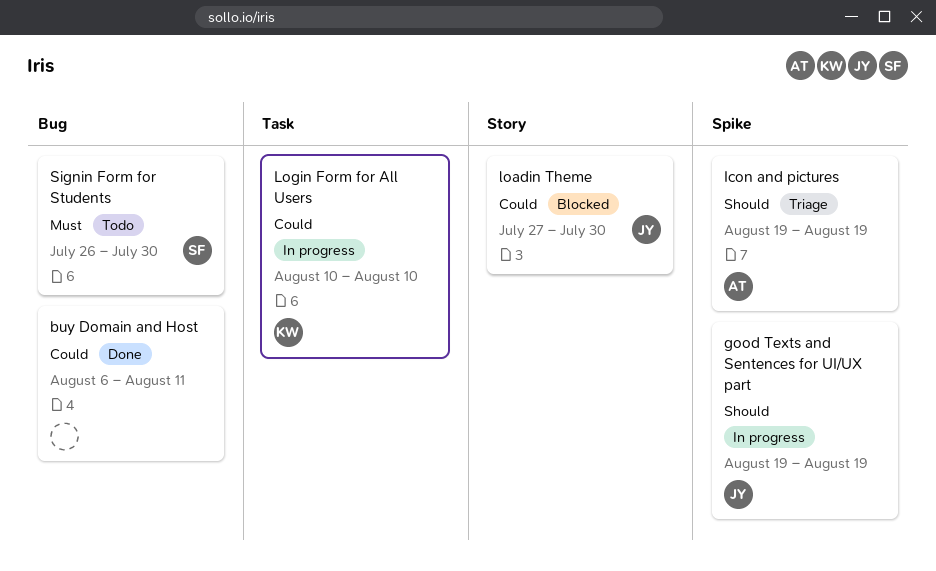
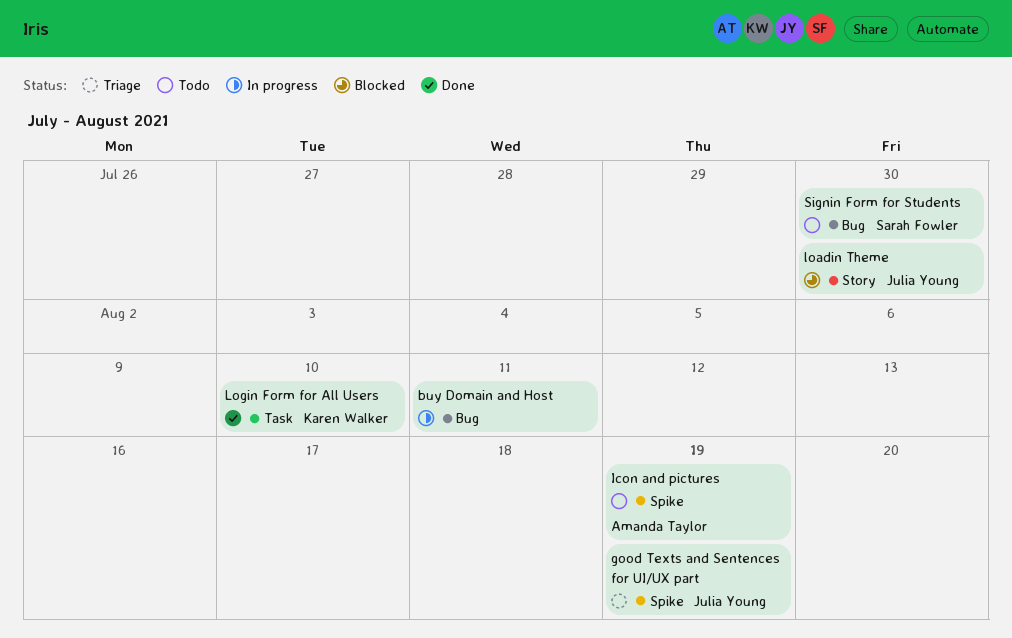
buy Domain and Host, status: Done -> In progress
good Texts and Sentences for UI/UX part, status: In progress -> Triage
Icon and pictures, status: Triage -> Todo
Login Form for All Users, status: In progress -> Done

